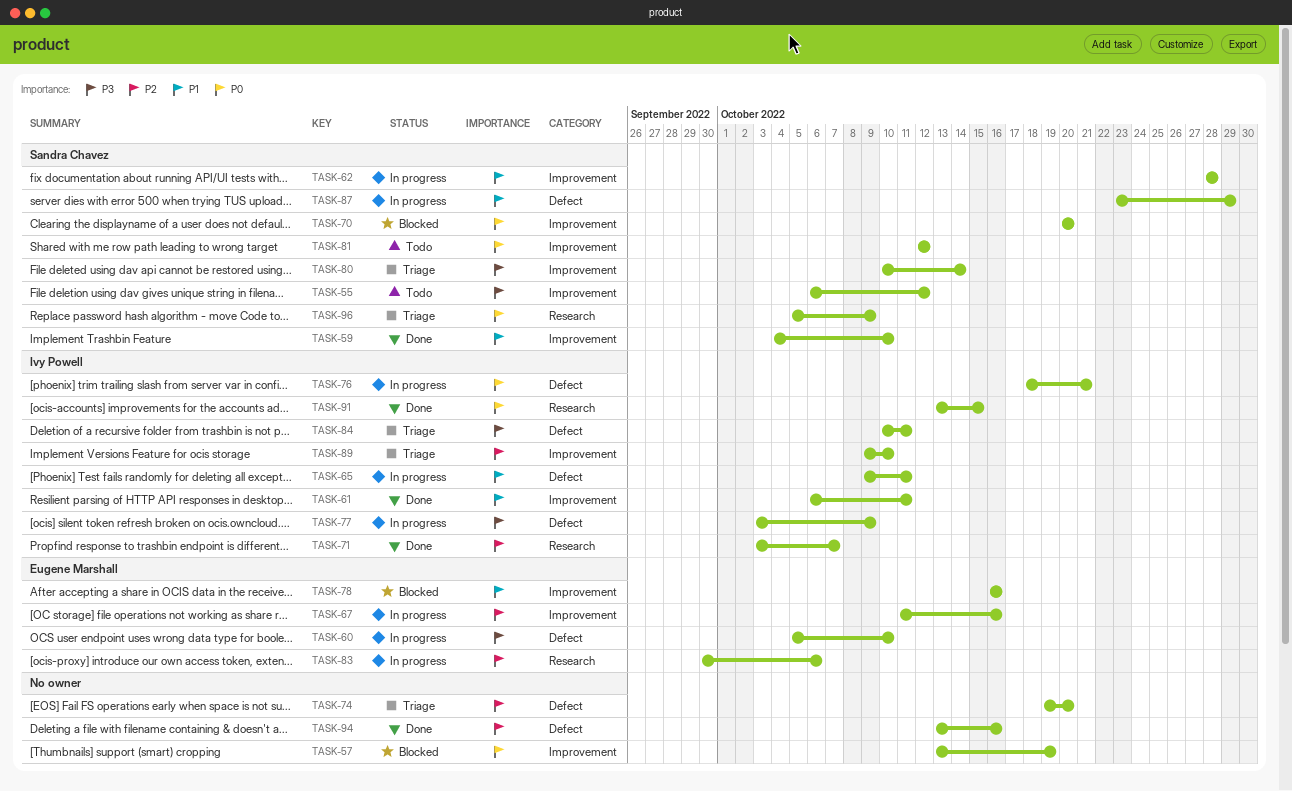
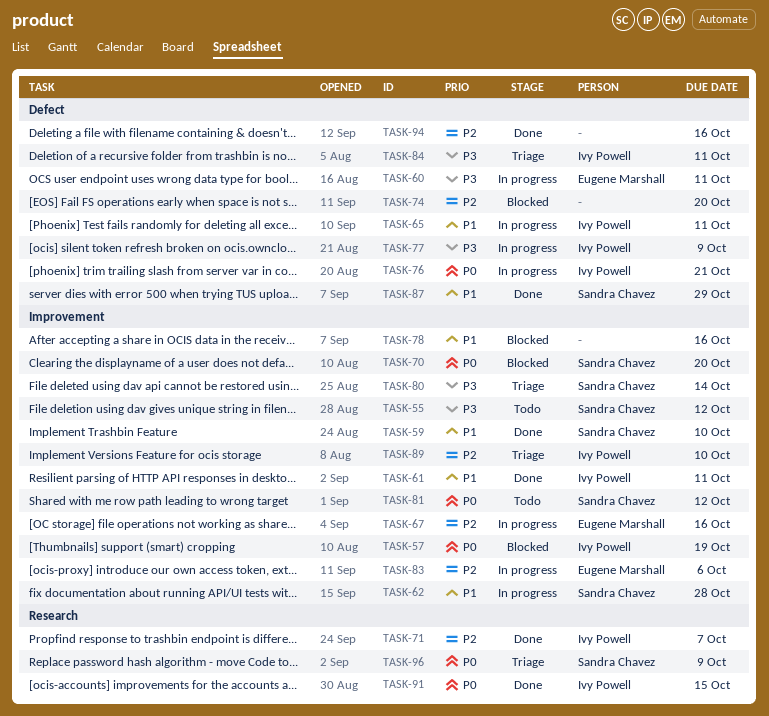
TASK-57, owner: none -> Ivy Powell
TASK-60, due: Oct 10 -> Oct 11
TASK-74, status: Triage -> Blocked
TASK-78, owner: Eugene Marshall -> none
TASK-83, label: Research -> Improvement
TASK-87, status: In progress -> Done

